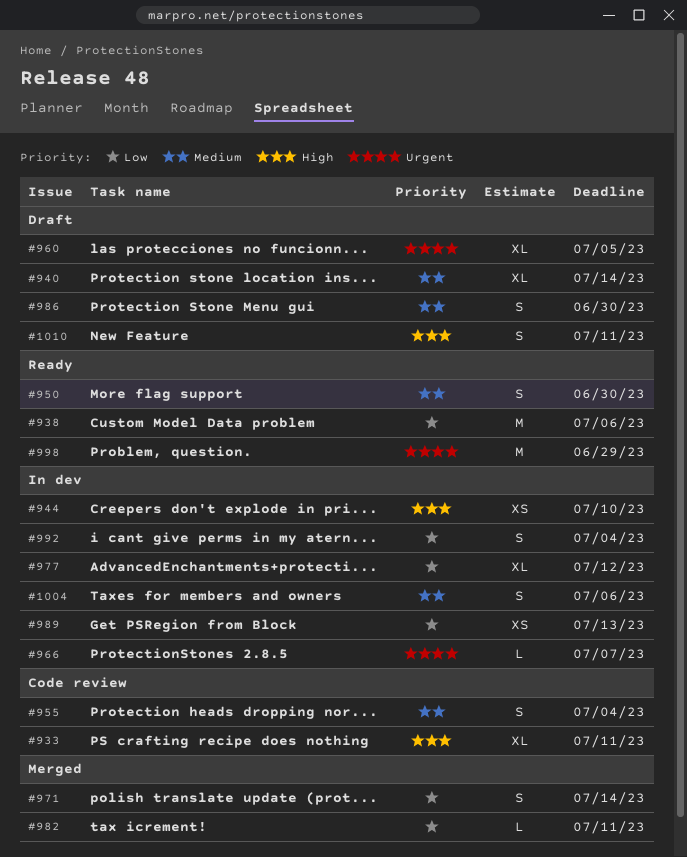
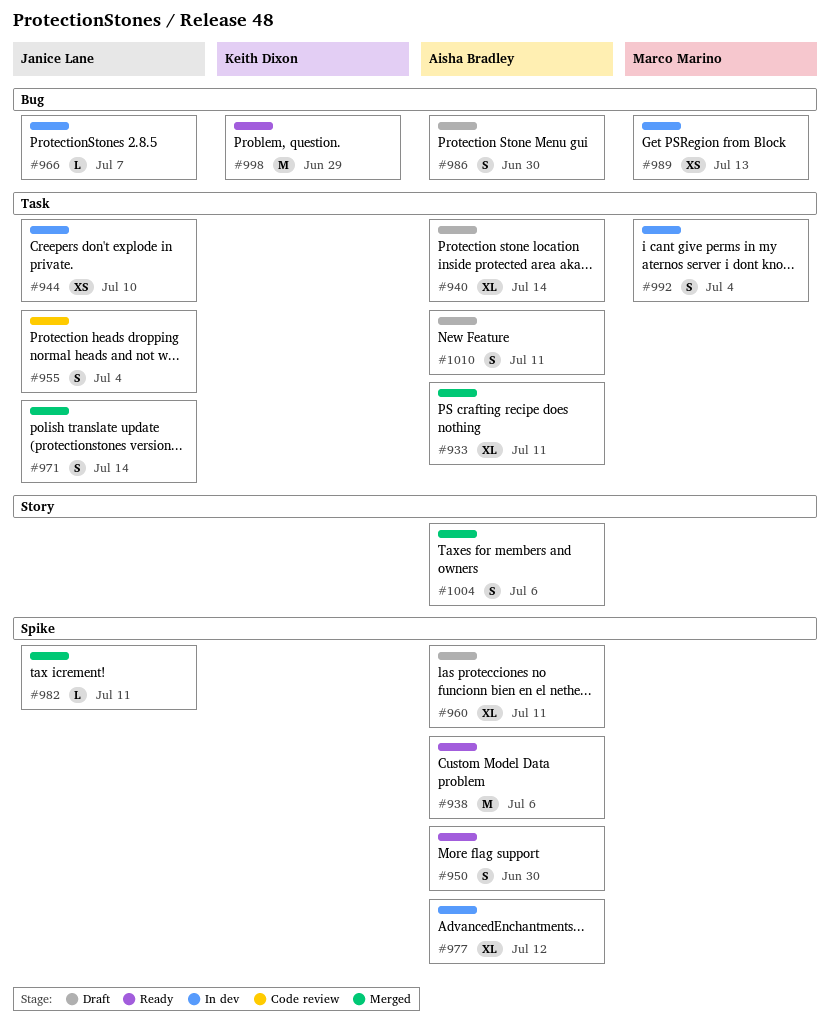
#933, status: Code review -> Merged
#960, due: Jul 5 -> Jul 11
#1004, status: In dev -> Merged

